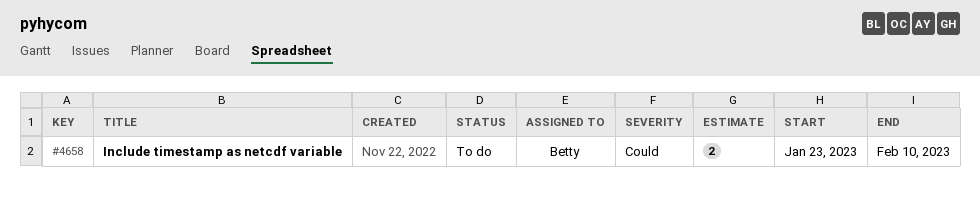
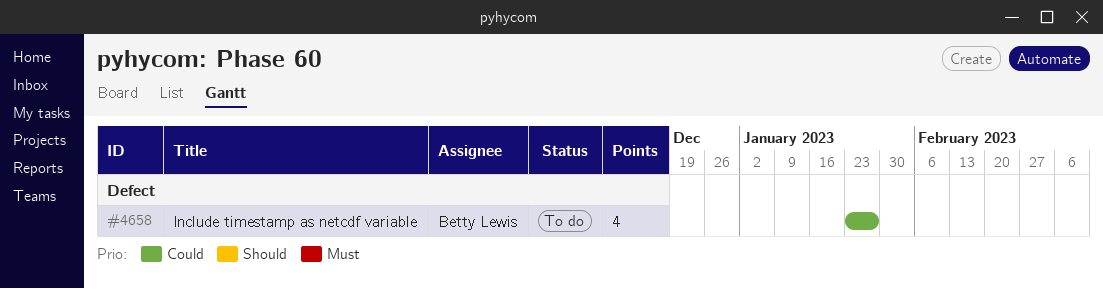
#4658, estimate: 2 -> 4
#4658, due: Feb 10 -> Jan 27

